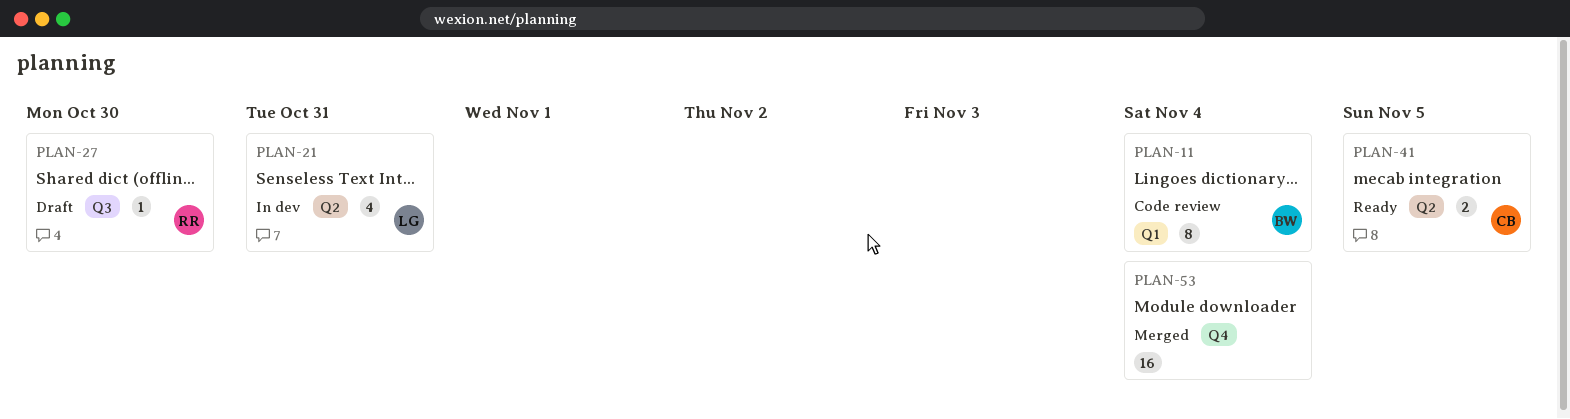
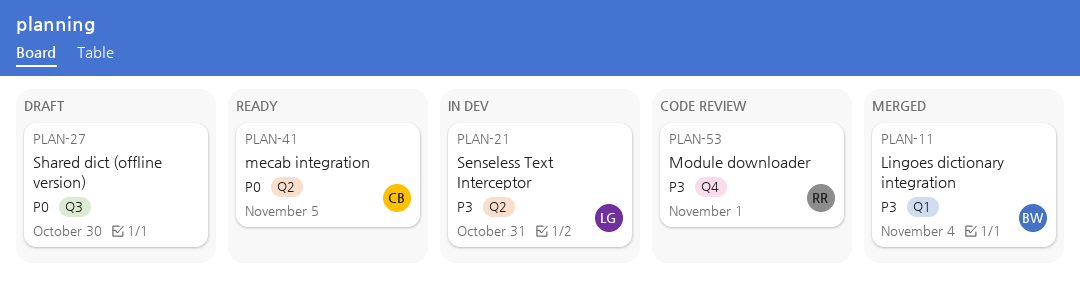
PLAN-11, status: Code review -> Merged
PLAN-27, owner: RR -> none
PLAN-53, status: Merged -> Code review
PLAN-53, owner: none -> RR
PLAN-53, due: Nov 4 -> Nov 1

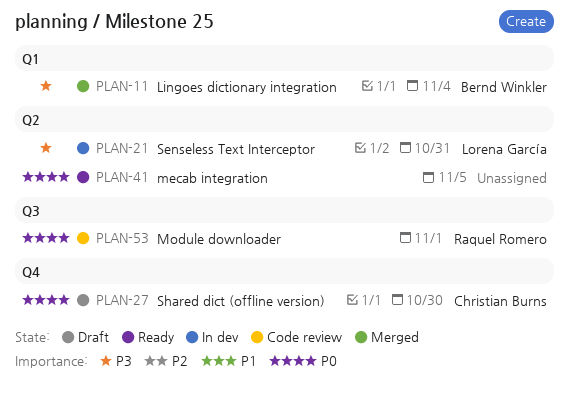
PLAN-27, owner: none -> Christian Burns
PLAN-27, label: Q3 -> Q4
PLAN-41, owner: Christian Burns -> none
PLAN-53, priority: P3 -> P0
PLAN-53, label: Q4 -> Q3

